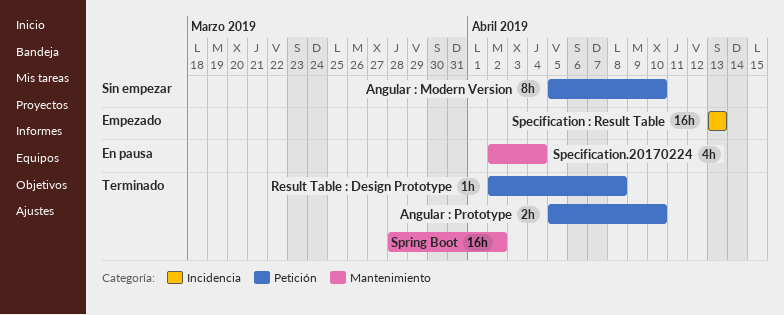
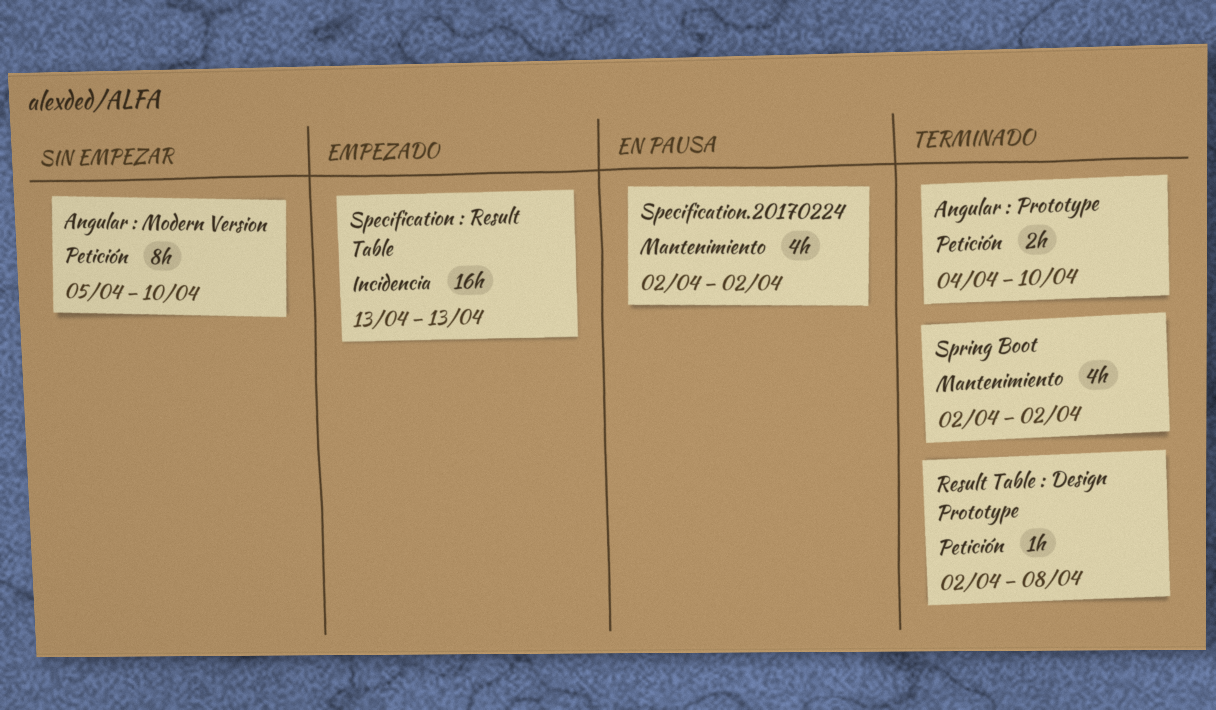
Angular : Prototype, start: Apr 5 -> Apr 4
Specification.20170224, due: Apr 4 -> Apr 2
Spring Boot, estimate: 16h -> 4h
Spring Boot, start: Mar 28 -> Apr 2

